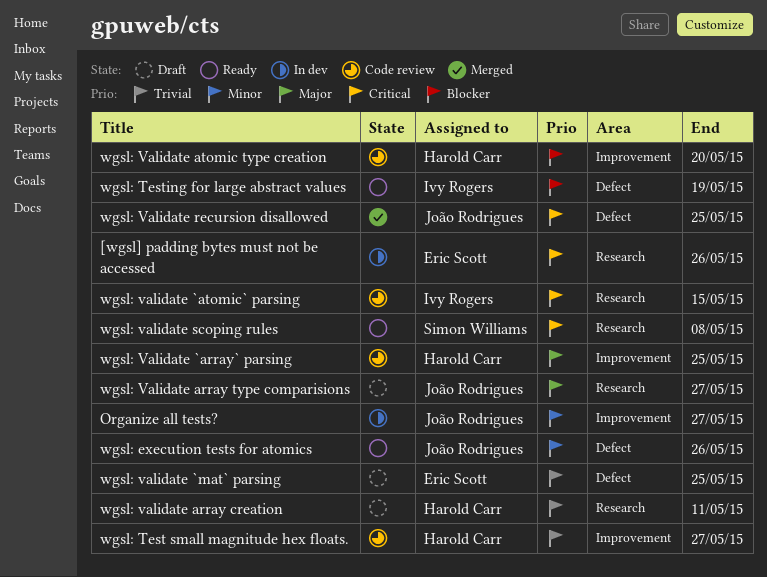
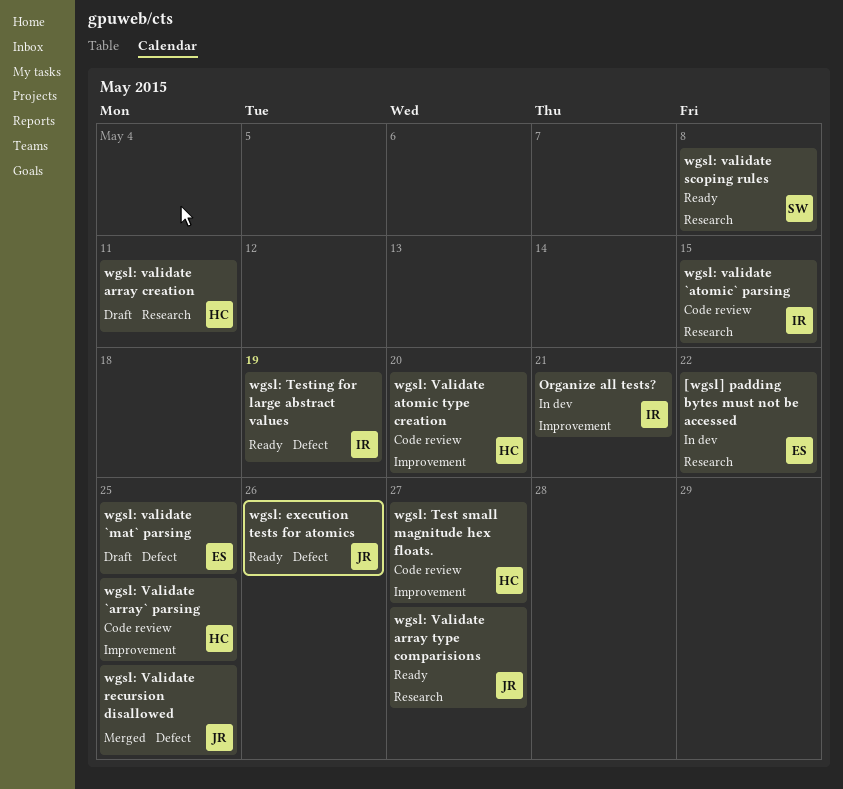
[wgsl] padding bytes must not be accessed, due: May 26 -> May 22
Organize all tests?, owner: João Rodrigues -> Ivy Rogers
Organize all tests?, due: May 27 -> May 21
wgsl: Validate array type comparisions, status: Draft -> Ready

